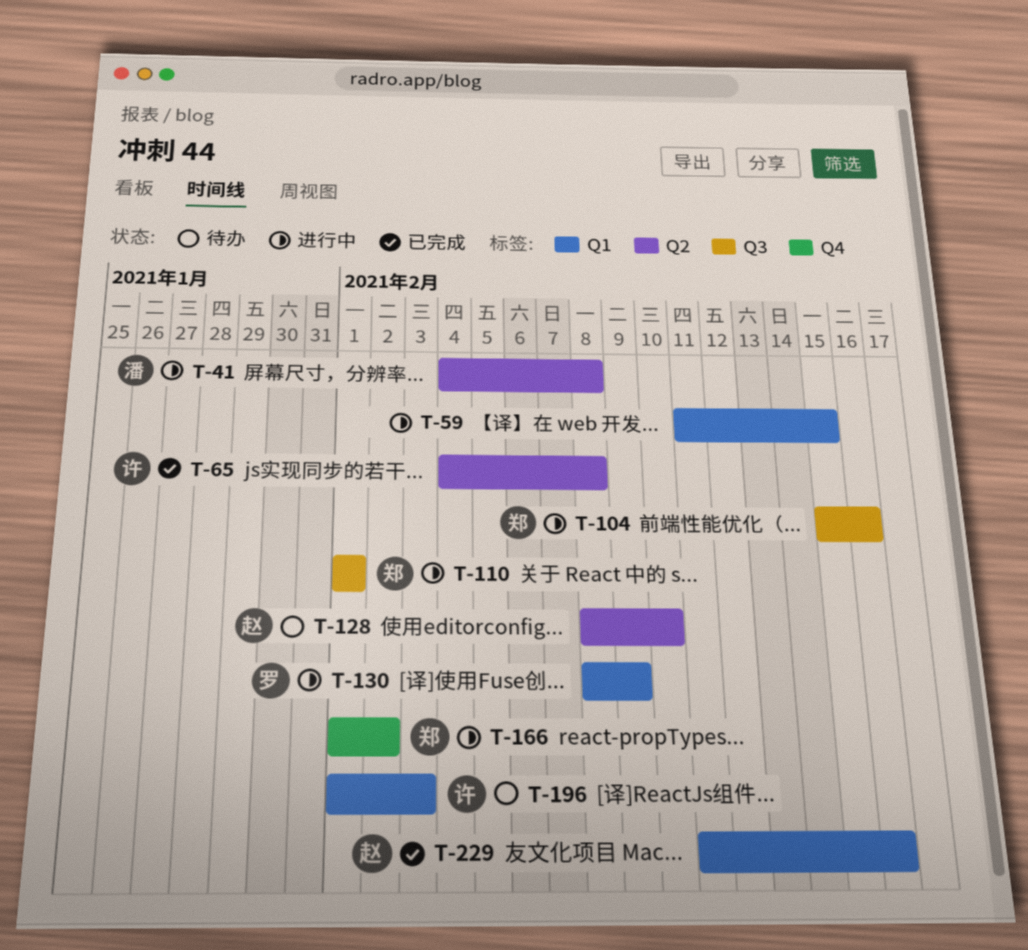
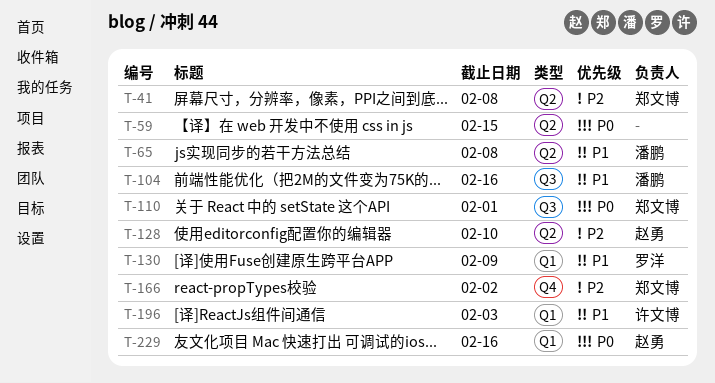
T-41, owner: 潘鹏 -> 郑文博
T-59, label: Q1 -> Q2
T-65, owner: 许文博 -> 潘鹏
T-104, owner: 郑文博 -> 潘鹏

